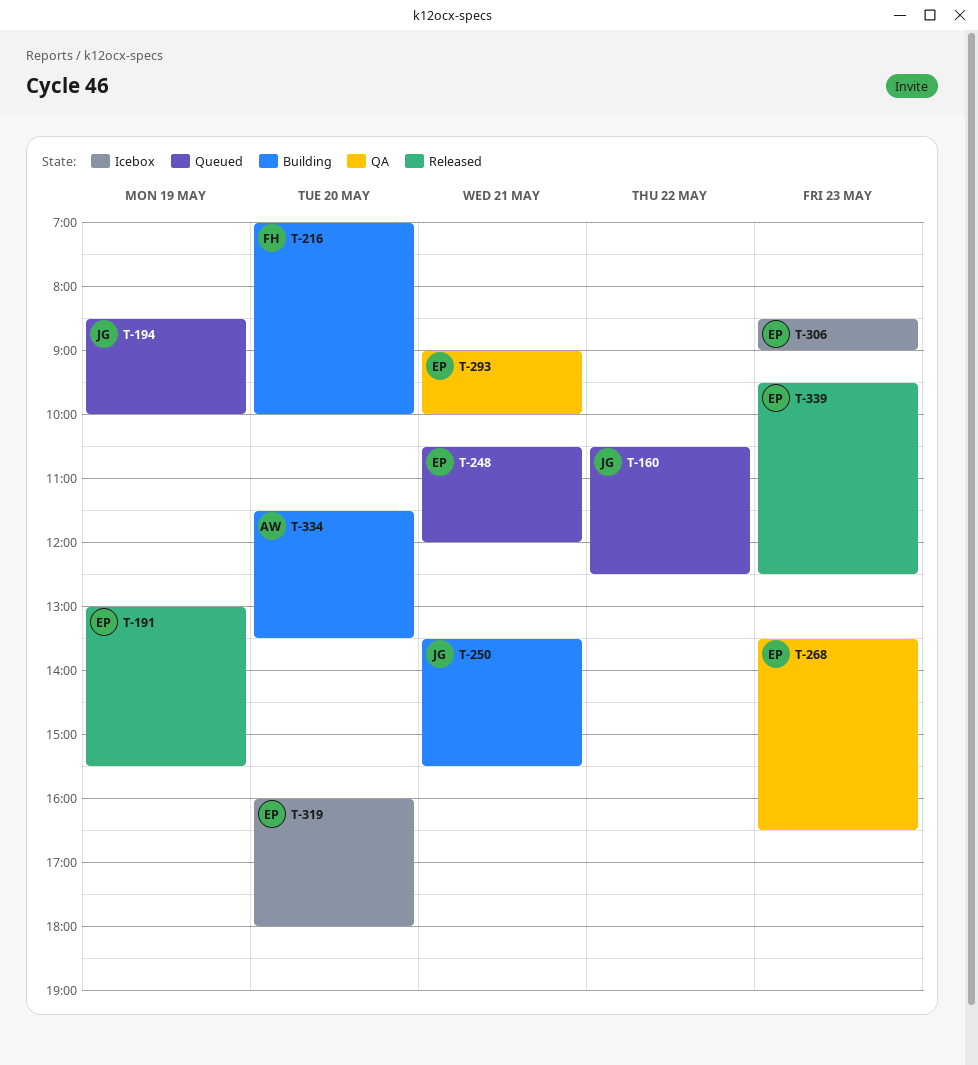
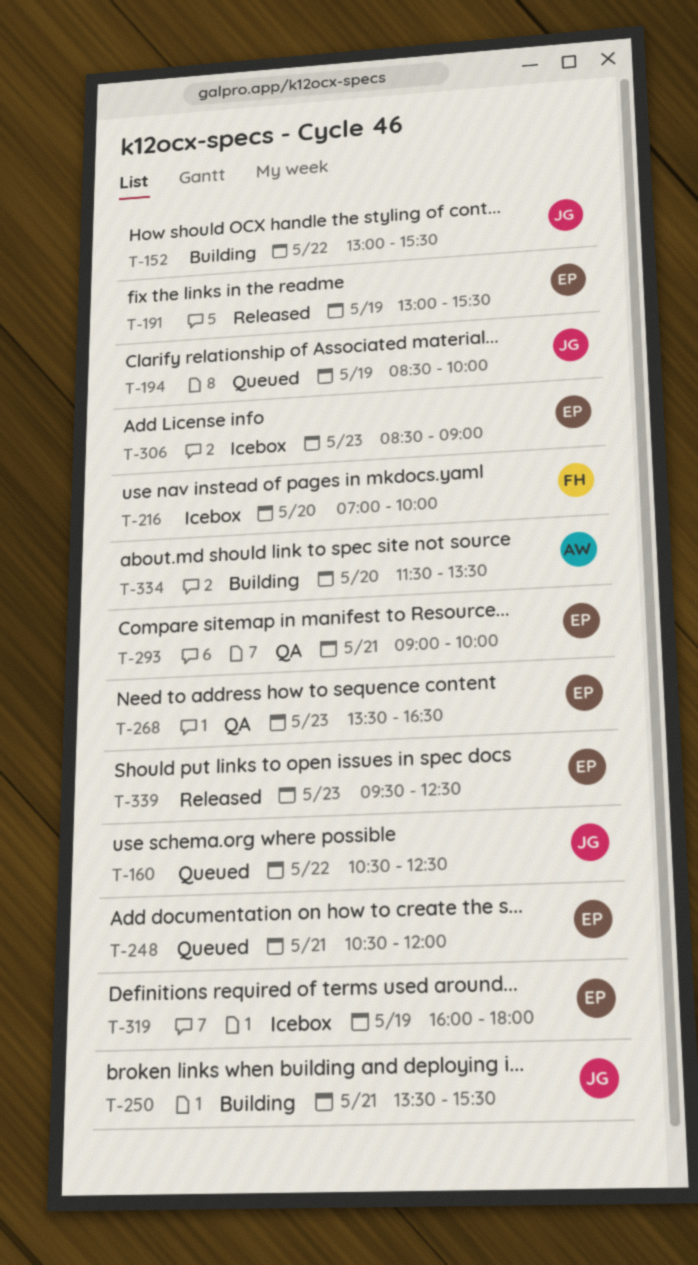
T-152: none -> present
T-216, status: Building -> Icebox
T-319, day: May 20 -> May 19

